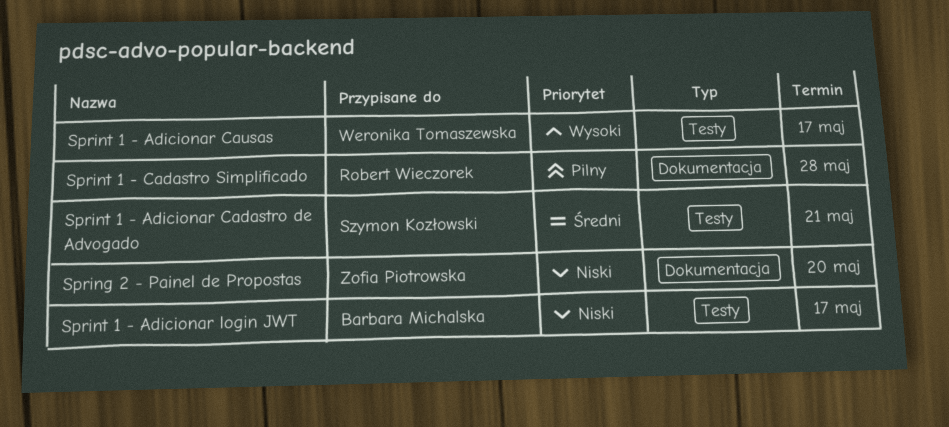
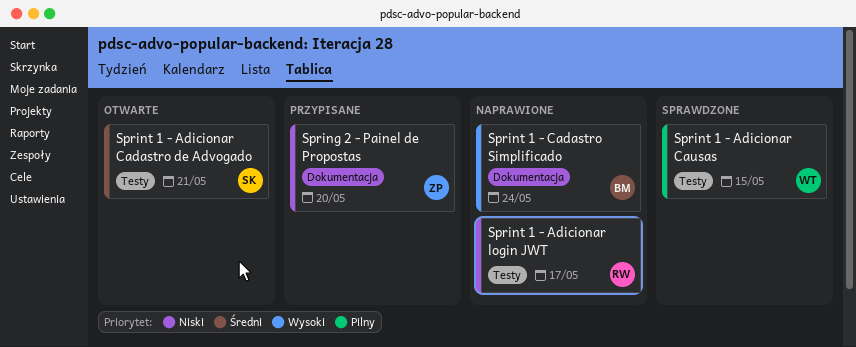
Sprint 1 - Adicionar Causas, priority: Wysoki -> Pilny
Sprint 1 - Adicionar Causas, due: May 17 -> May 15
Sprint 1 - Adicionar login JWT, owner: Barbara Michalska -> Robert Wieczorek
Sprint 1 - Cadastro Simplificado, owner: Robert Wieczorek -> Barbara Michalska
Sprint 1 - Cadastro Simplificado, priority: Pilny -> Wysoki
Sprint 1 - Cadastro Simplificado, due: May 28 -> May 24

